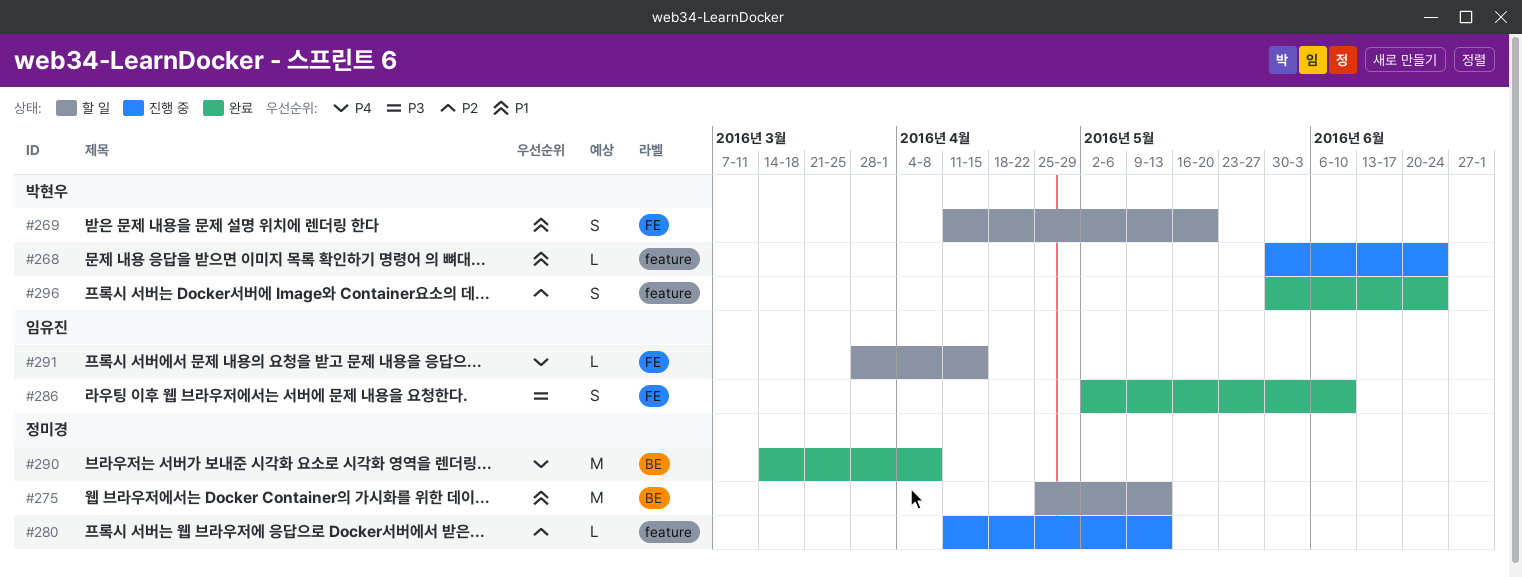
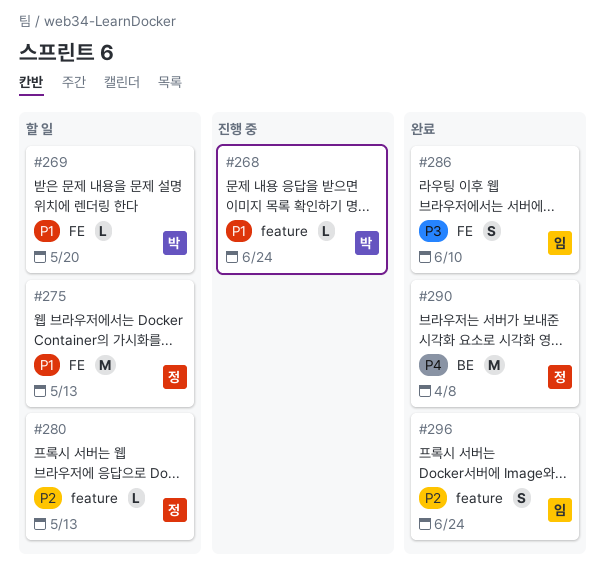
#269, estimate: S -> L
#275, label: BE -> FE
#280, status: 진행 중 -> 할 일
#291: present -> none
#296, owner: 박현우 -> 임유진

